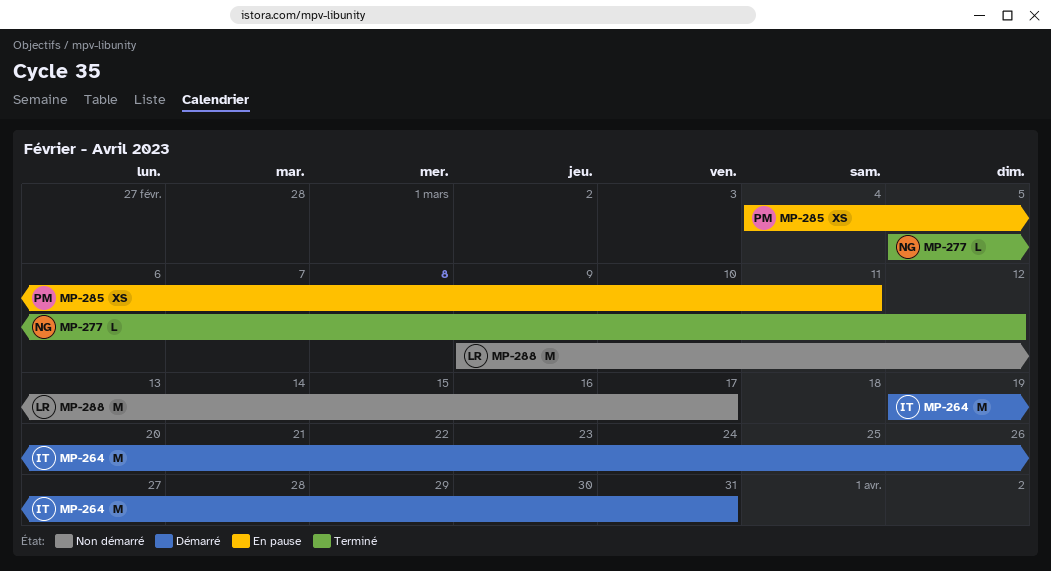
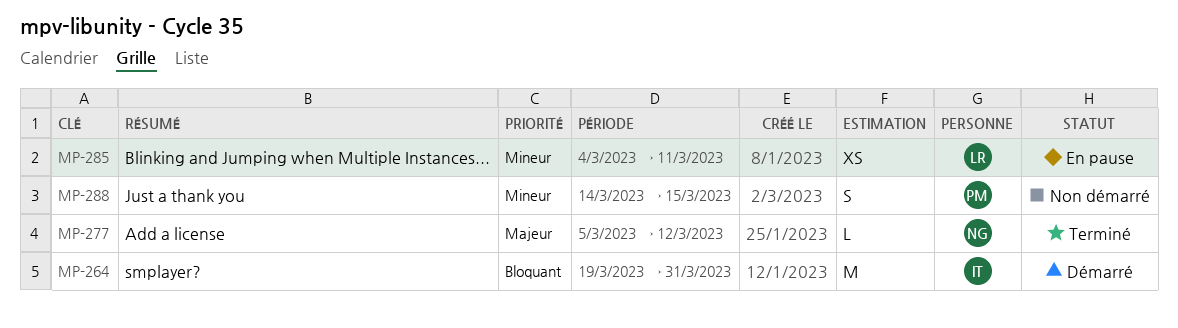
MP-285, owner: PM -> LR
MP-288, owner: LR -> PM
MP-288, estimate: M -> S
MP-288, start: Mar 9 -> Mar 14
MP-288, due: Mar 17 -> Mar 15

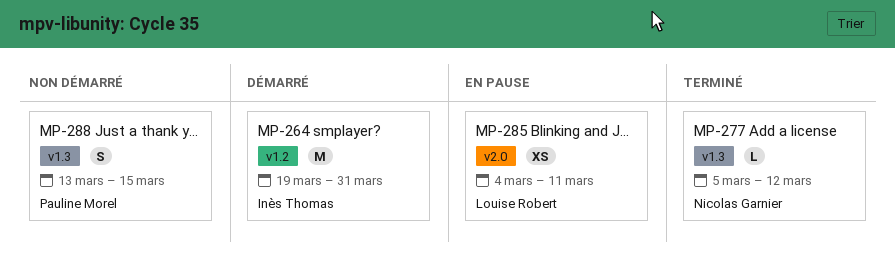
MP-288, start: Mar 14 -> Mar 13

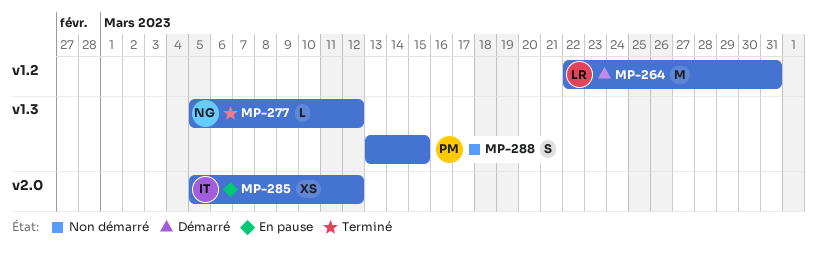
MP-264, owner: Inès Thomas -> Louise Robert
MP-264, start: Mar 19 -> Mar 22
MP-285, owner: Louise Robert -> Inès Thomas
MP-285, start: Mar 4 -> Mar 5
MP-285, due: Mar 11 -> Mar 12

